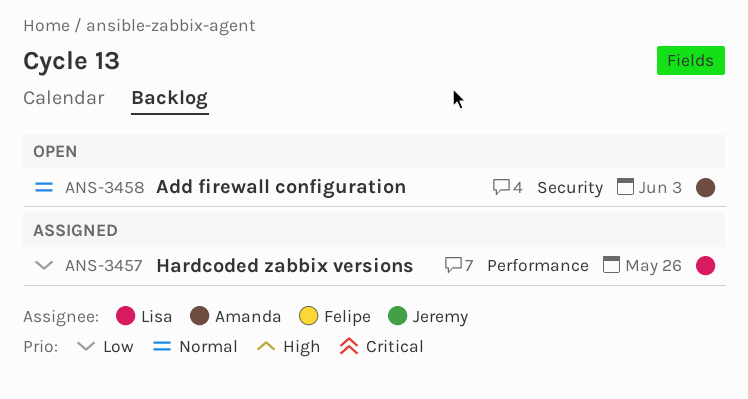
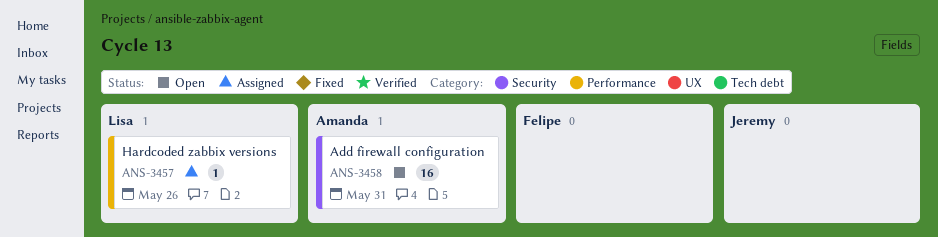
ANS-3458, due: Jun 3 -> May 31

